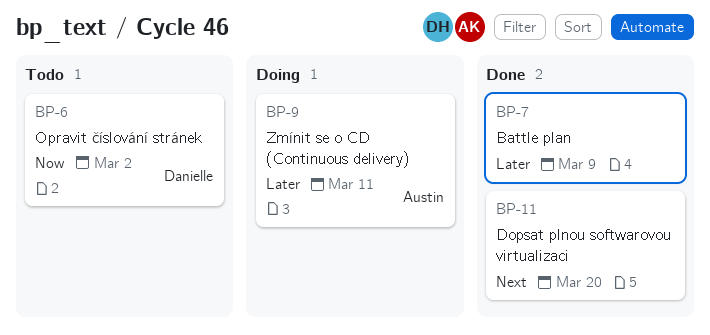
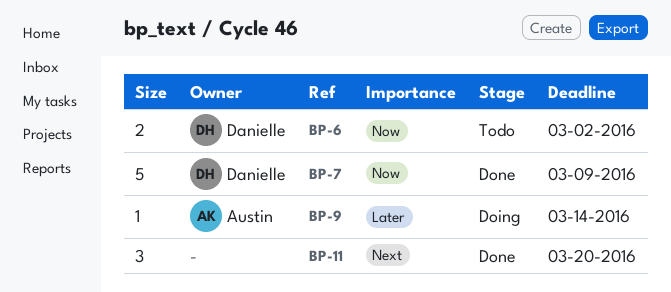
BP-7, owner: none -> Danielle
BP-7, priority: Later -> Now
BP-9, due: Mar 11 -> Mar 14

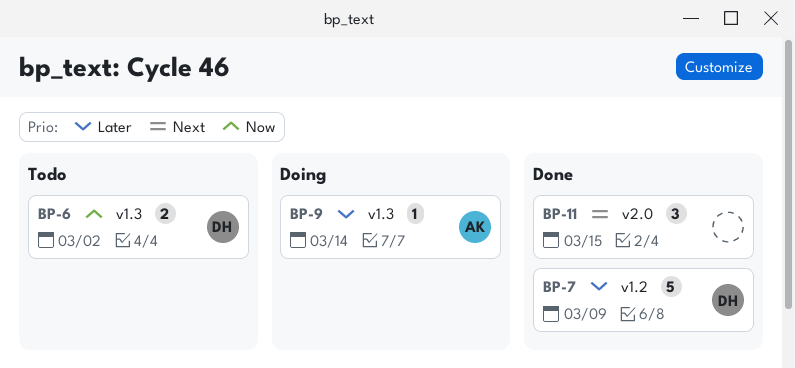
BP-7, priority: Now -> Later
BP-11, due: Mar 20 -> Mar 15

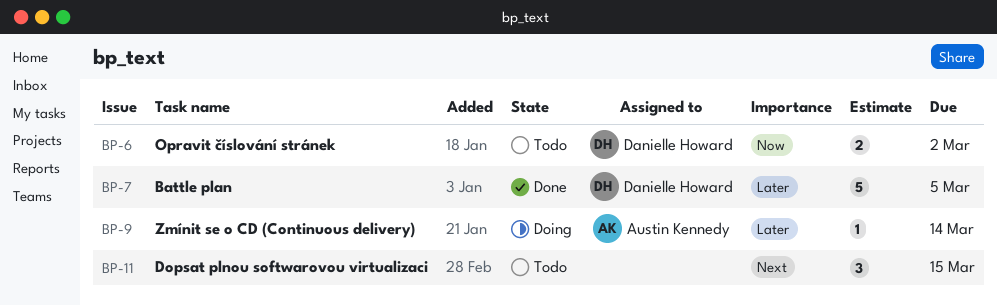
BP-7, due: Mar 9 -> Mar 5
BP-11, status: Done -> Todo

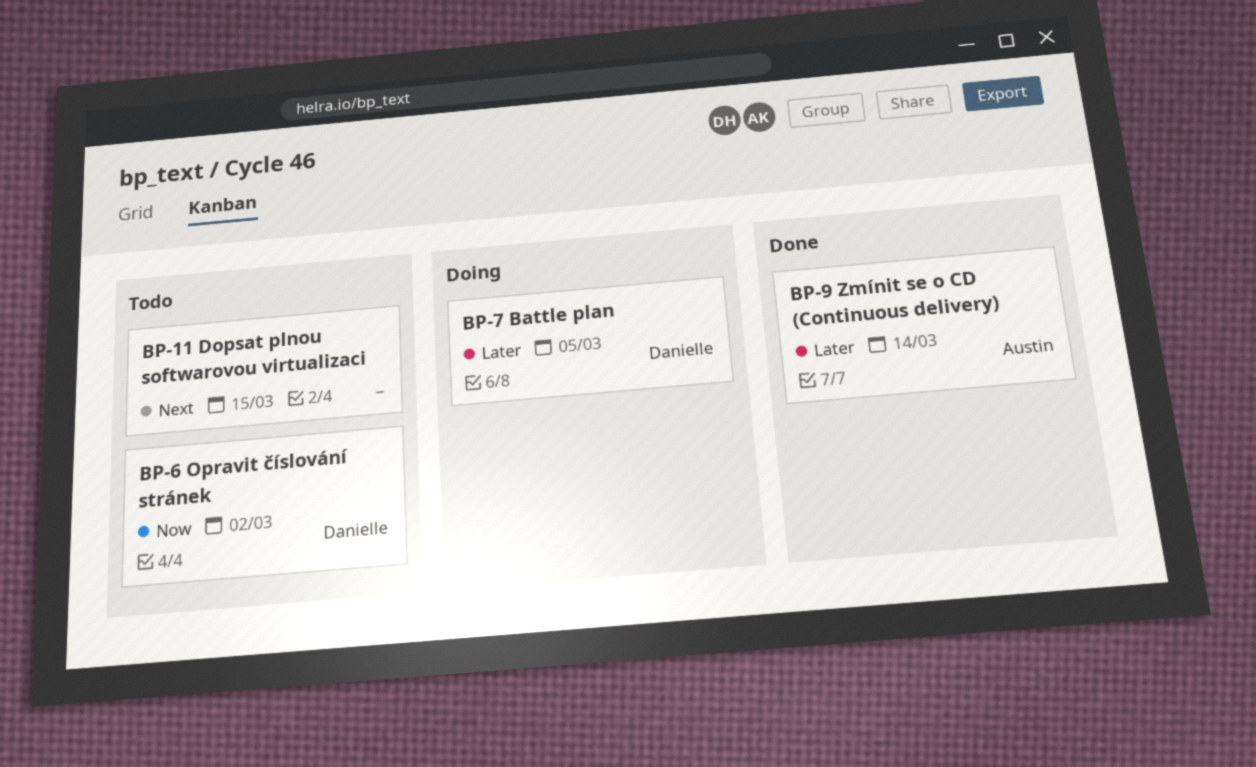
BP-7, status: Done -> Doing
BP-9, status: Doing -> Done

